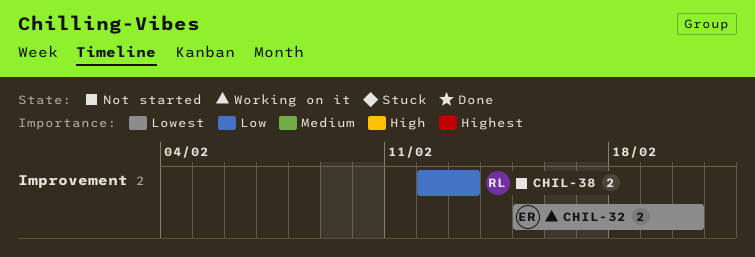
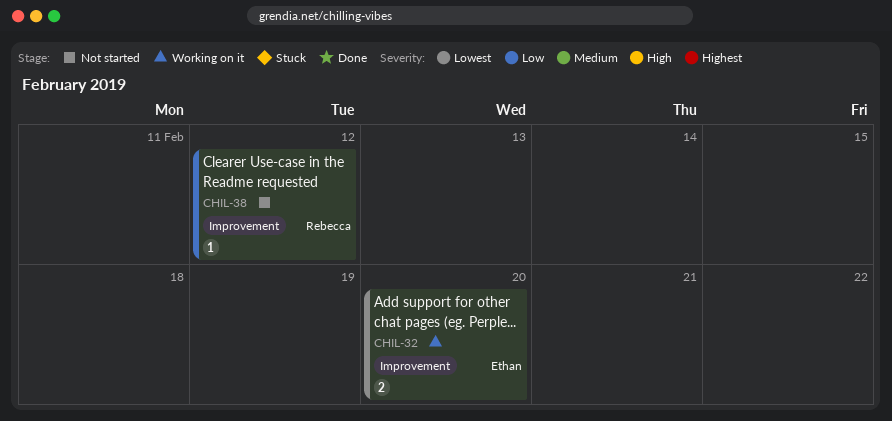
CHIL-38, estimate: 2 -> 1
CHIL-38, due: Feb 13 -> Feb 12

